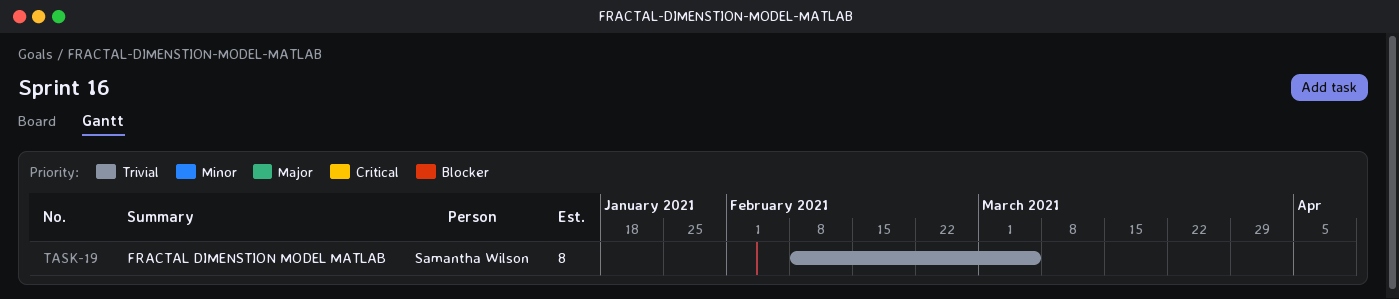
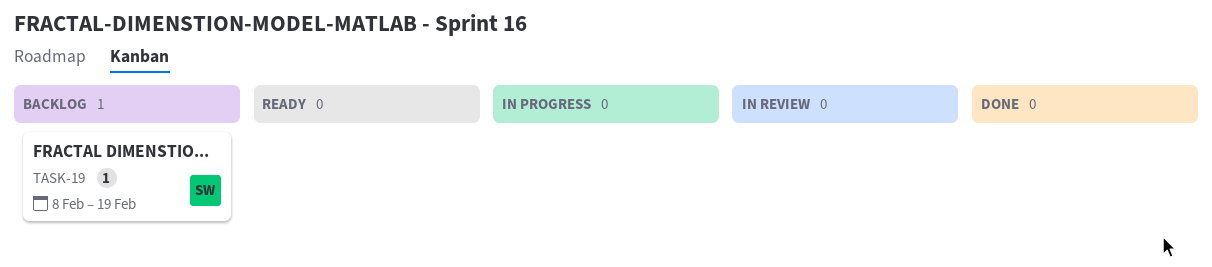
TASK-19, estimate: 8 -> 1
TASK-19, due: Mar 5 -> Feb 19

